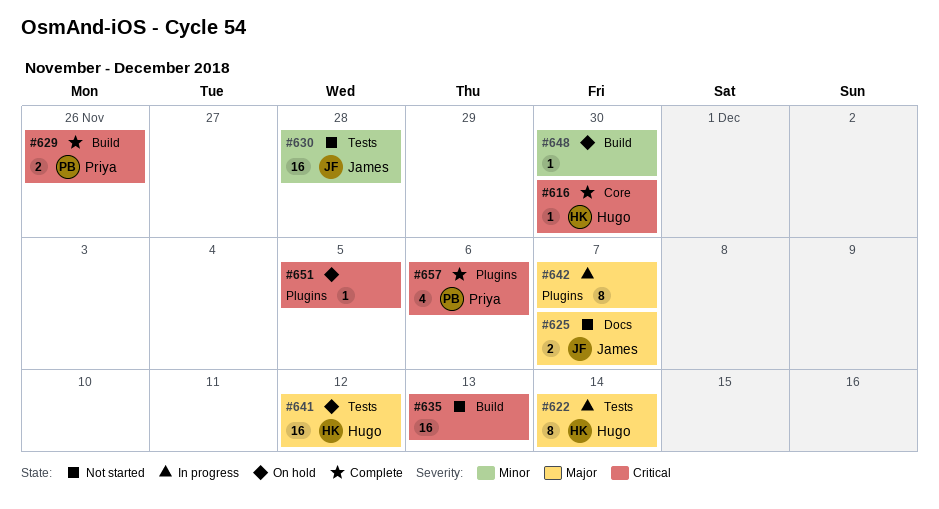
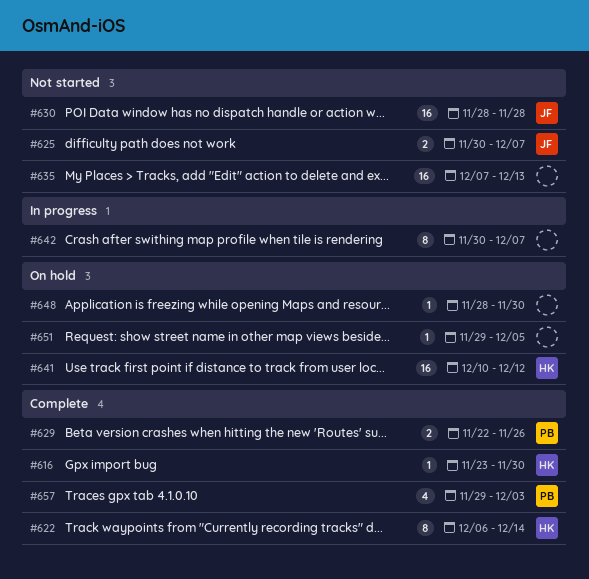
#622, status: In progress -> Complete
#657, due: Dec 6 -> Dec 3

